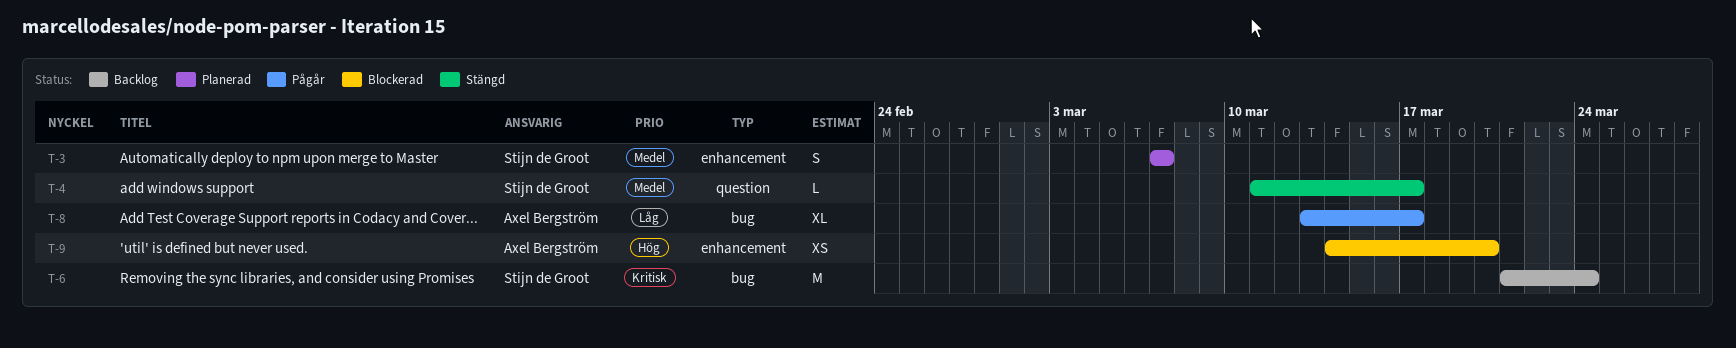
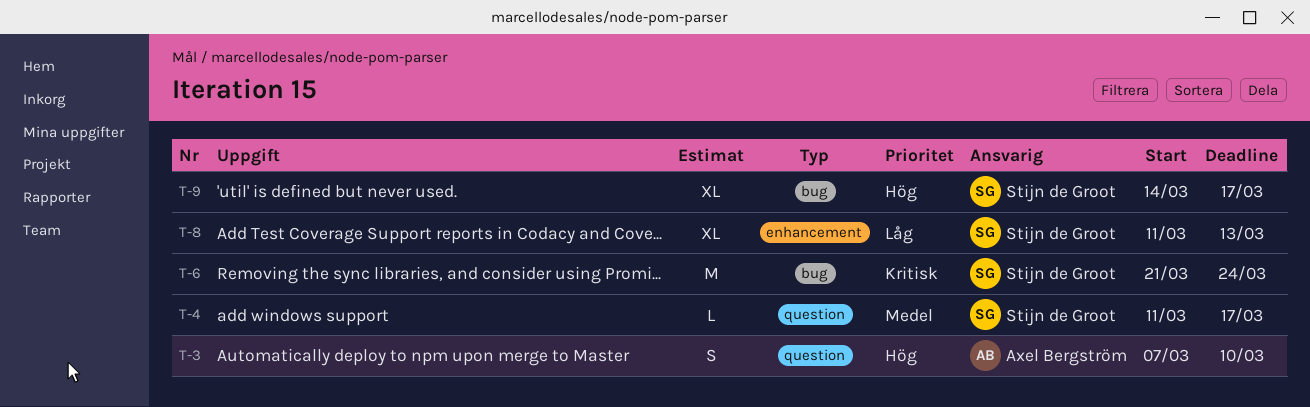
T-3, owner: Stijn de Groot -> Axel Bergström
T-3, priority: Medel -> Hög
T-3, label: enhancement -> question
T-3, due: Mar 7 -> Mar 10
T-8, owner: Axel Bergström -> Stijn de Groot
T-8, label: bug -> enhancement
T-8, start: Mar 13 -> Mar 11
T-8, due: Mar 17 -> Mar 13
T-9, owner: Axel Bergström -> Stijn de Groot
T-9, label: enhancement -> bug
T-9, estimate: XS -> XL
T-9, due: Mar 20 -> Mar 17

